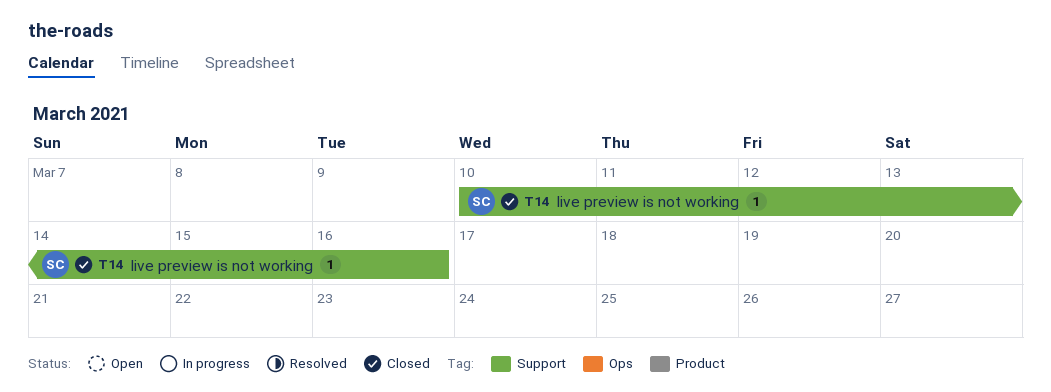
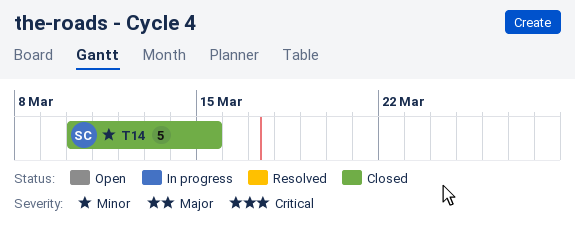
T14, estimate: 1 -> 5
T14, due: Mar 16 -> Mar 15

